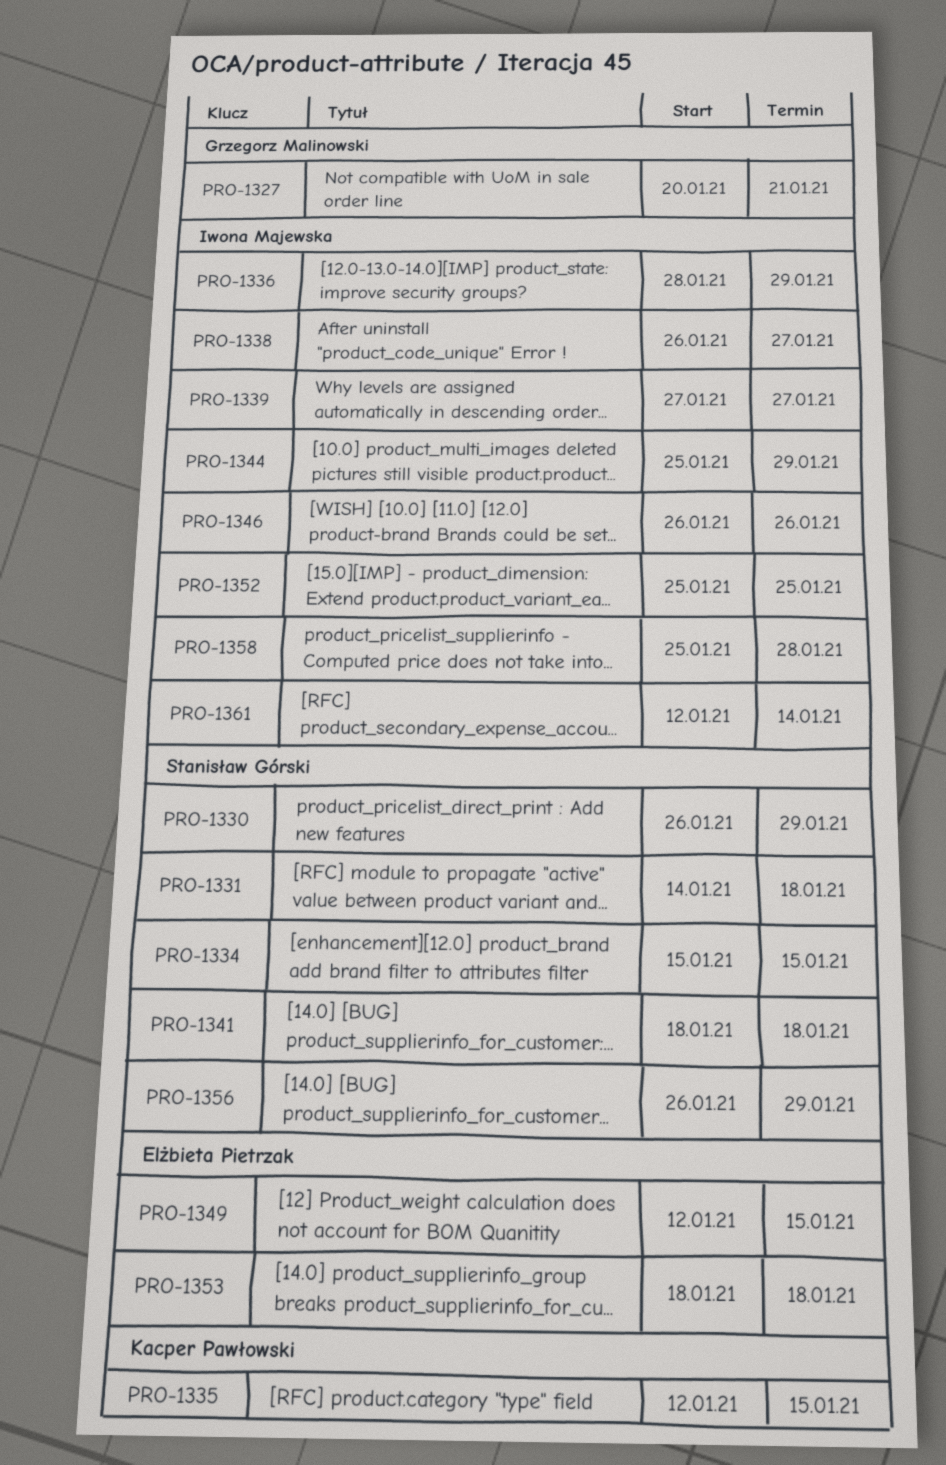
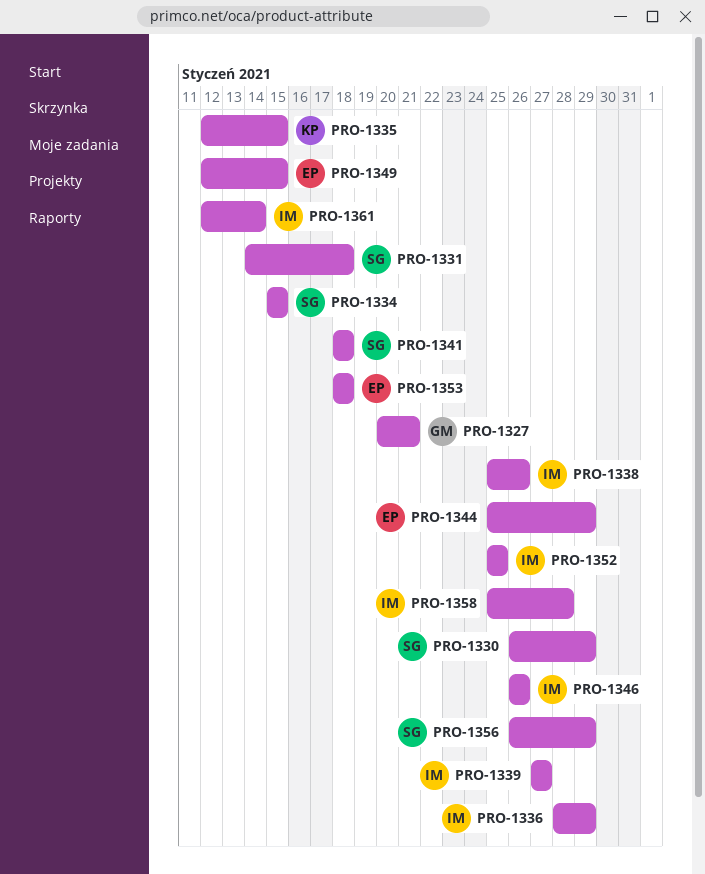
PRO-1338, start: Jan 26 -> Jan 25
PRO-1338, due: Jan 27 -> Jan 26
PRO-1344, owner: Iwona Majewska -> Elżbieta Pietrzak

